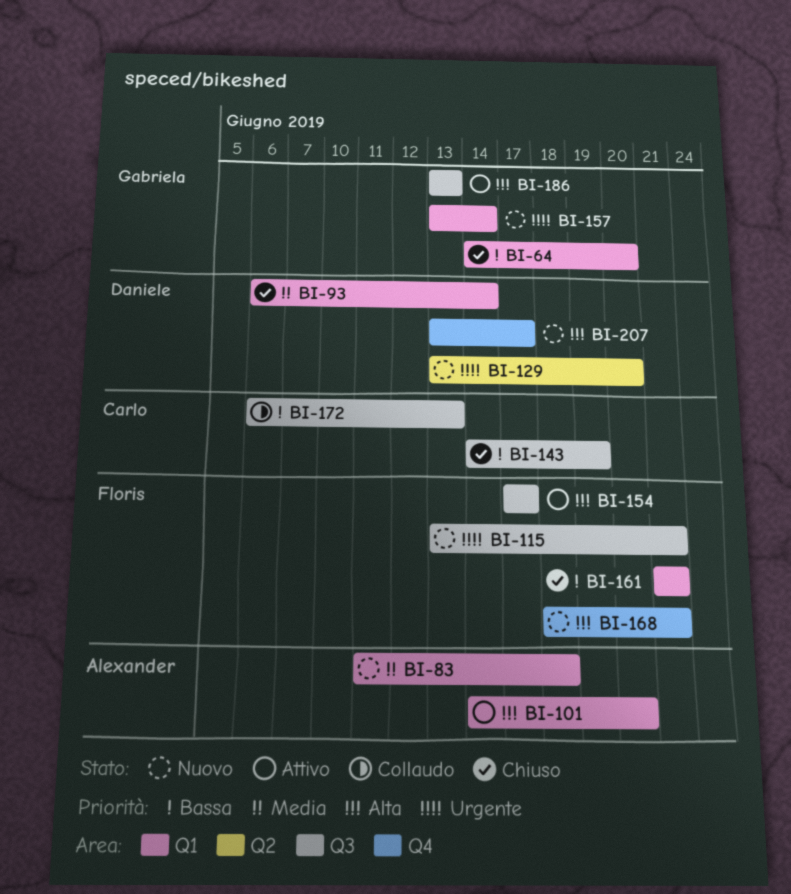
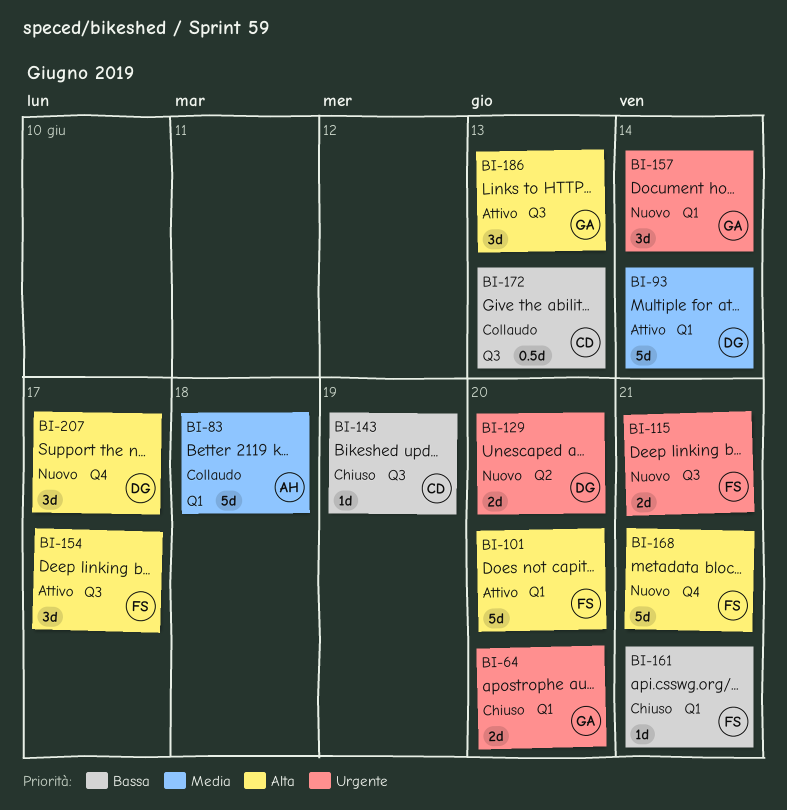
BI-64, priority: Bassa -> Urgente
BI-83, status: Nuovo -> Collaudo
BI-93, status: Chiuso -> Attivo
BI-101, owner: Alexander -> Floris

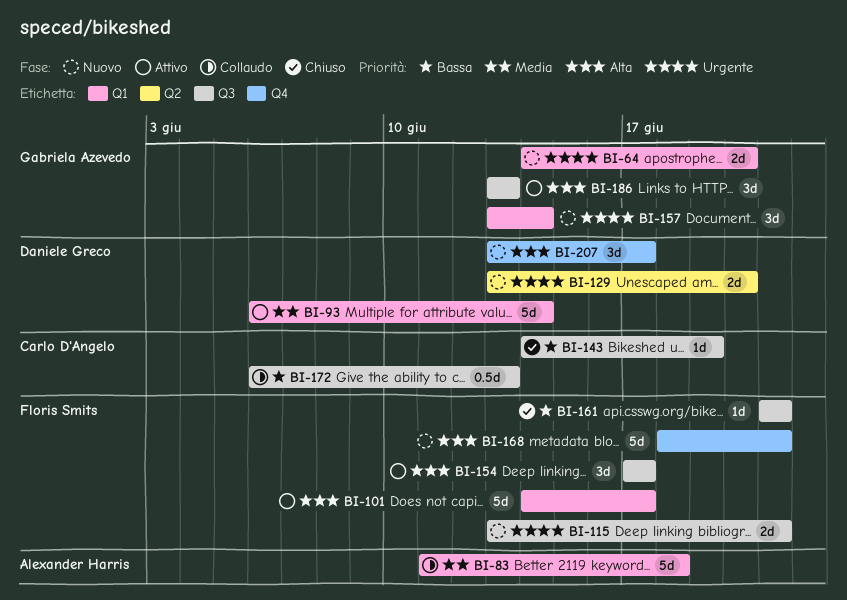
BI-64, status: Chiuso -> Nuovo
BI-101, due: Jun 20 -> Jun 17
BI-161, label: Q1 -> Q3

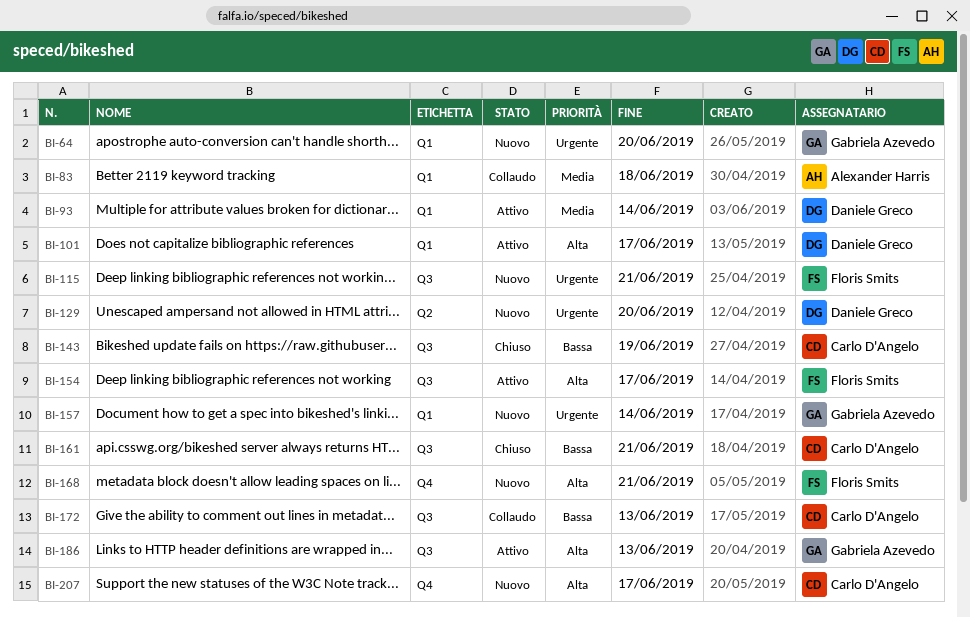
BI-101, owner: Floris Smits -> Daniele Greco
BI-161, owner: Floris Smits -> Carlo D'Angelo
BI-207, owner: Daniele Greco -> Carlo D'Angelo

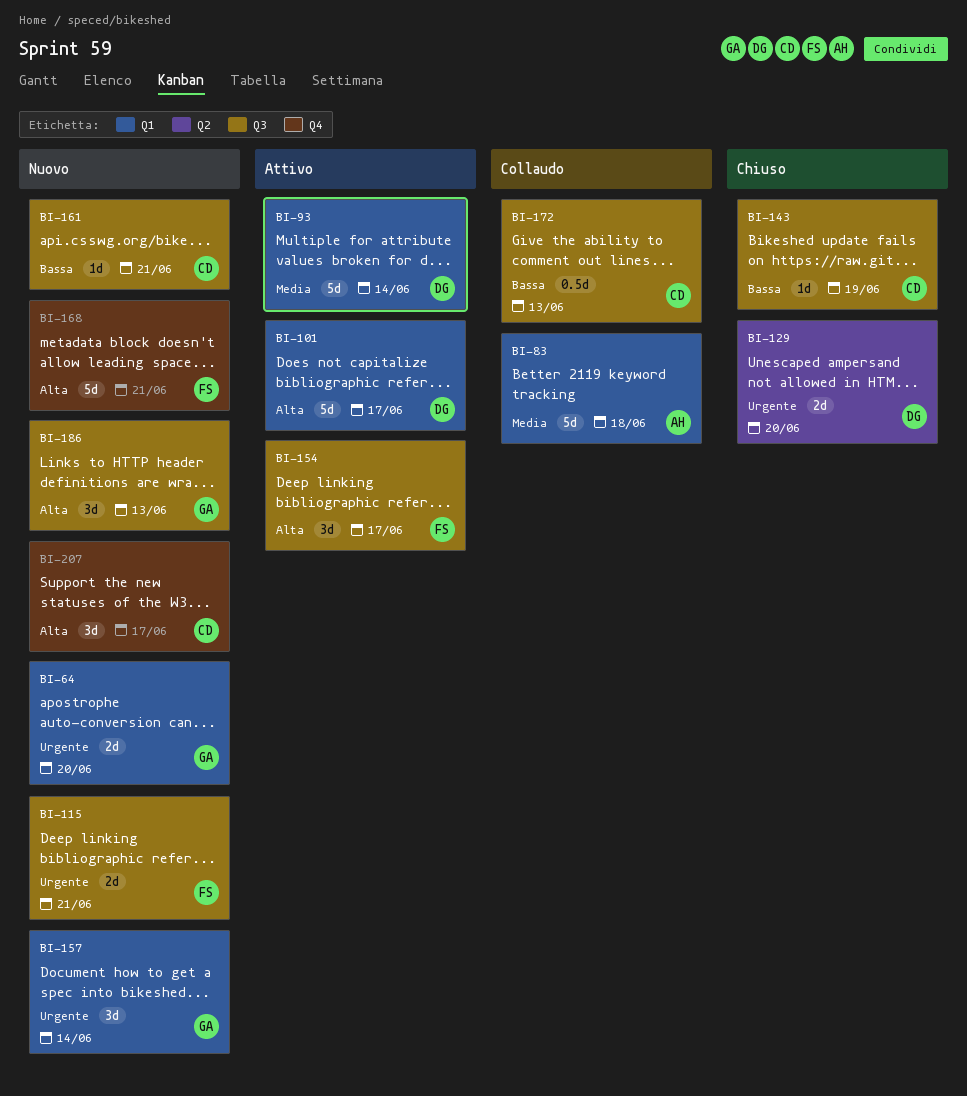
BI-129, status: Nuovo -> Chiuso
BI-161, status: Chiuso -> Nuovo
BI-186, status: Attivo -> Nuovo

